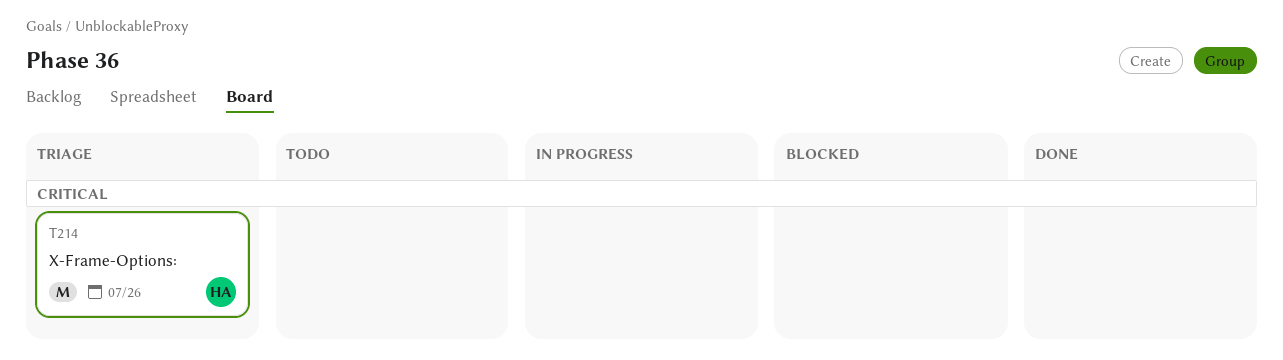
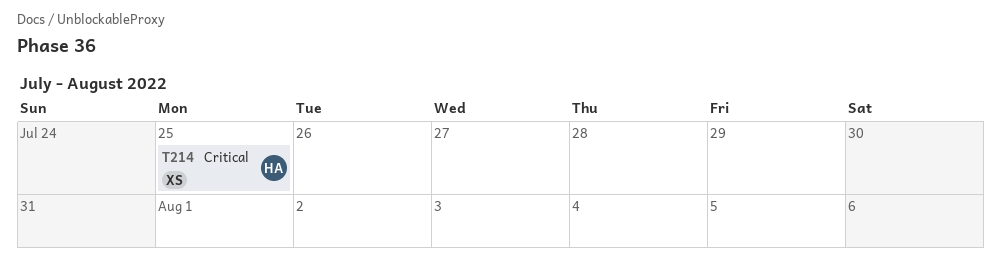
T214, estimate: M -> XS
T214, due: Jul 26 -> Jul 25

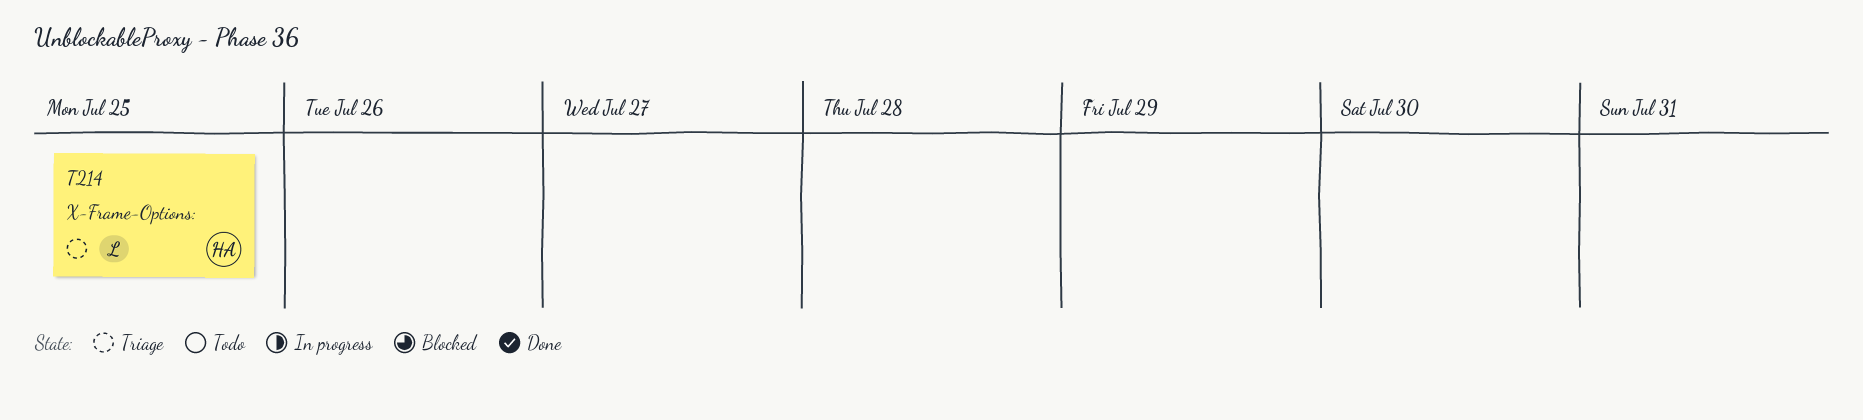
T214, estimate: XS -> L

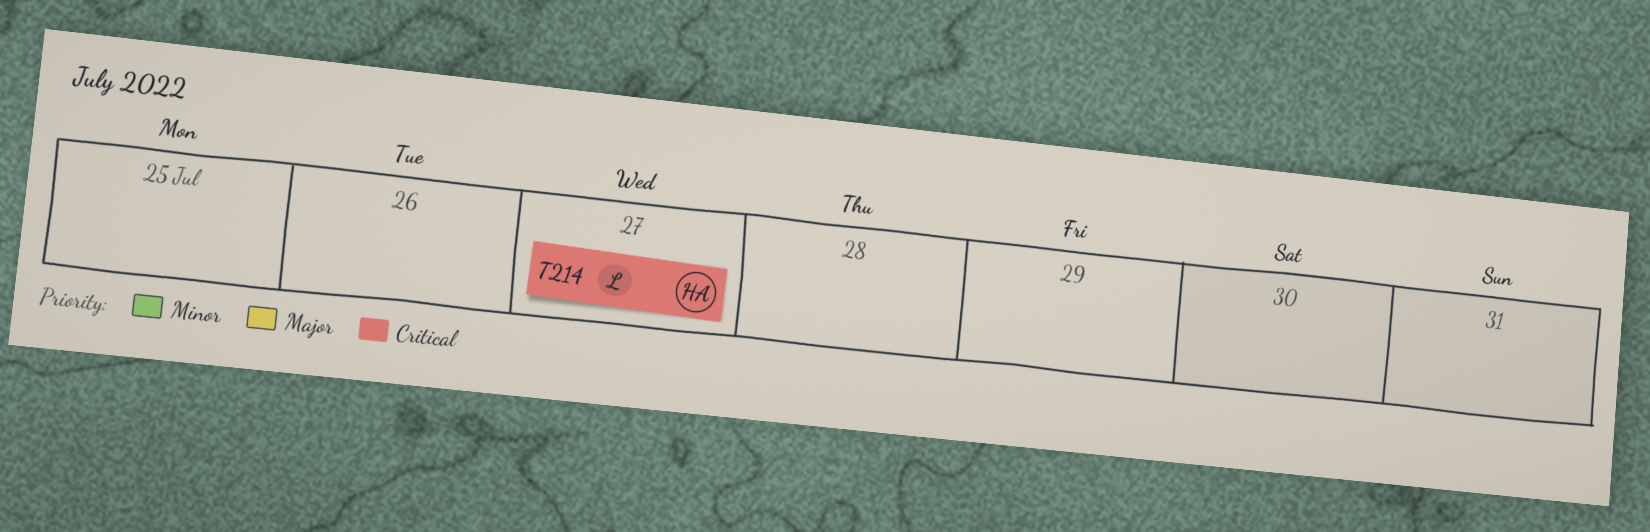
T214, due: Jul 25 -> Jul 27

